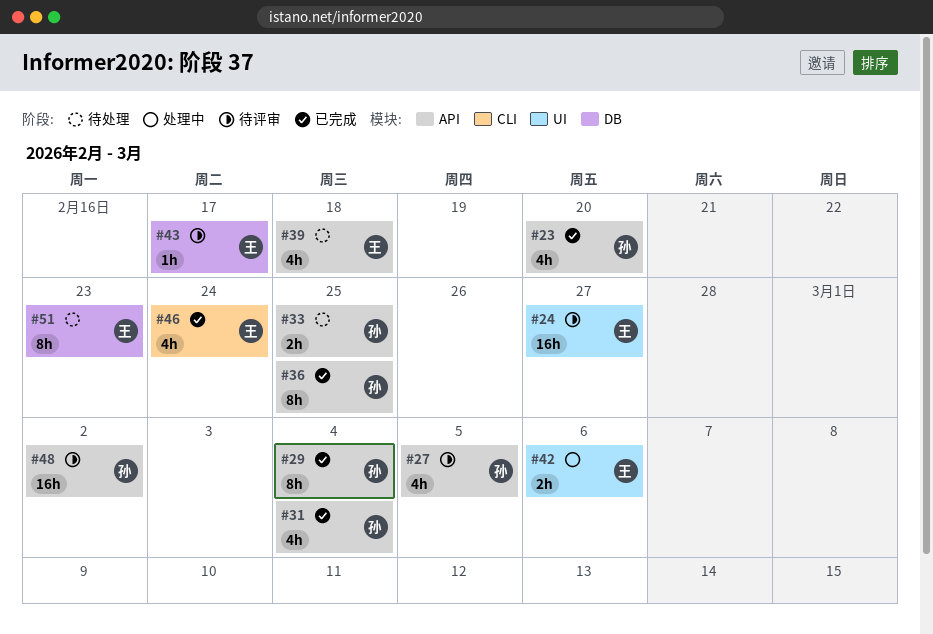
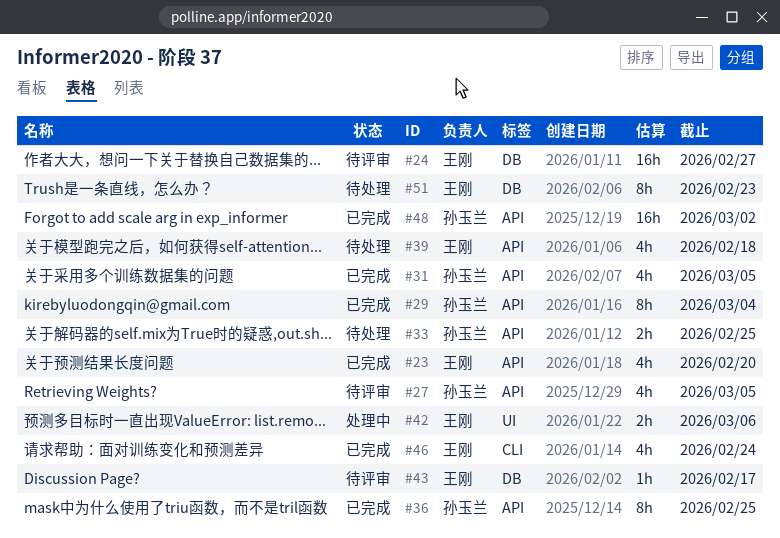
#23, owner: 孙玉兰 -> 王刚
#24, label: UI -> DB
#31, due: Mar 4 -> Mar 5
#48, status: 待评审 -> 已完成

